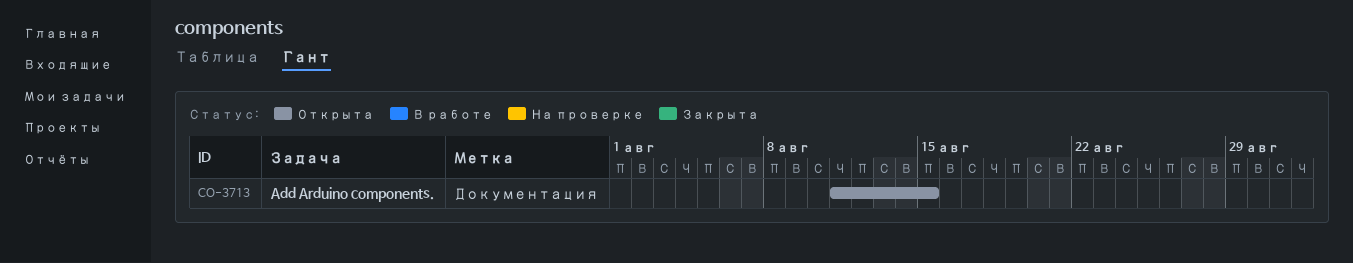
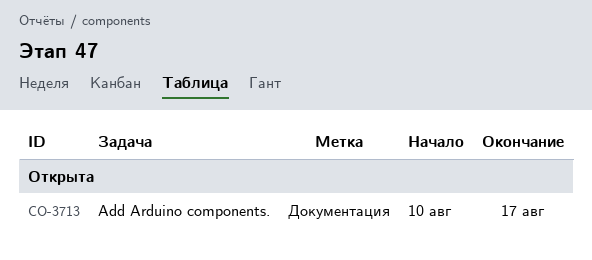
CO-3713, start: Aug 11 -> Aug 10
CO-3713, due: Aug 15 -> Aug 17

